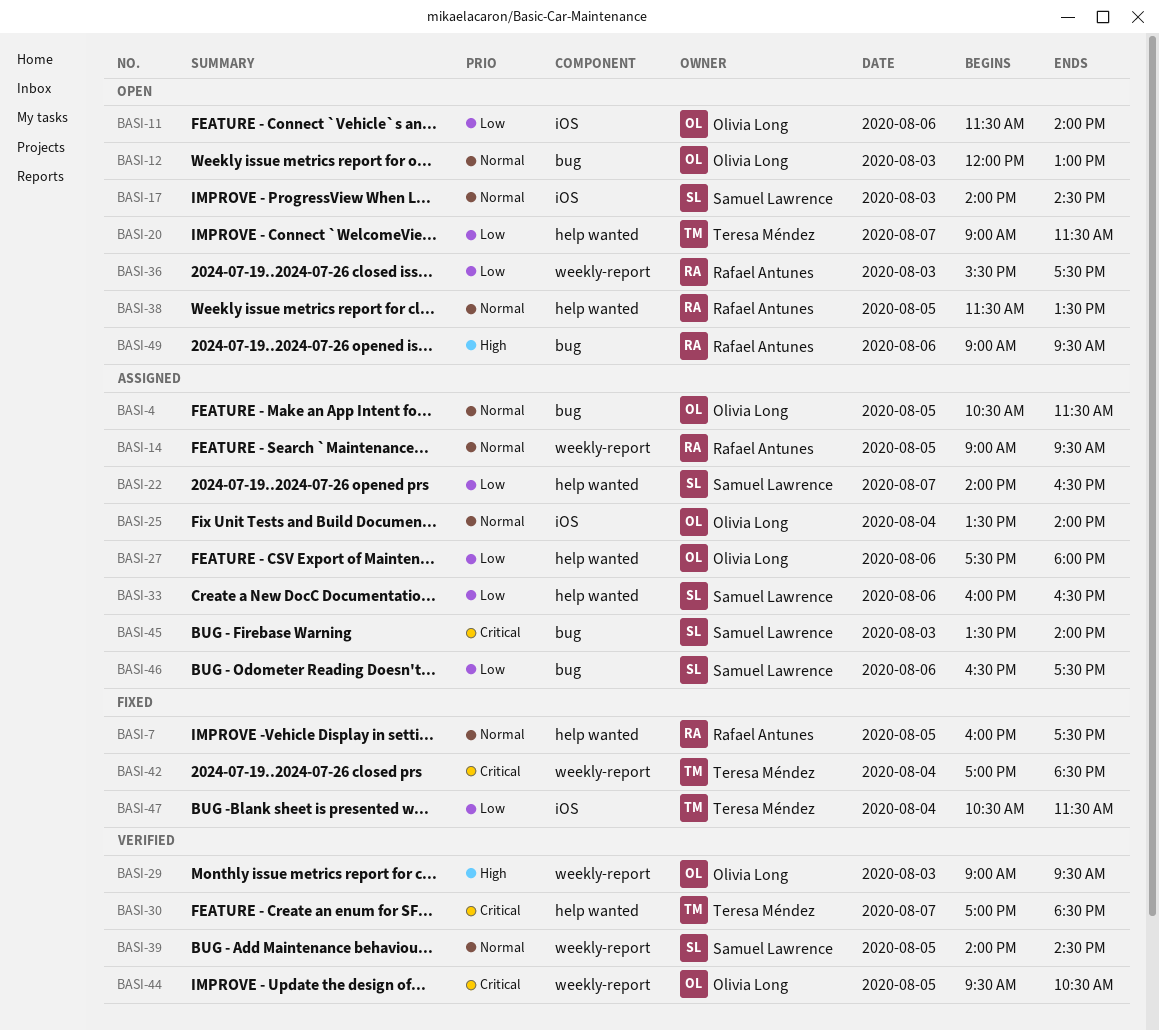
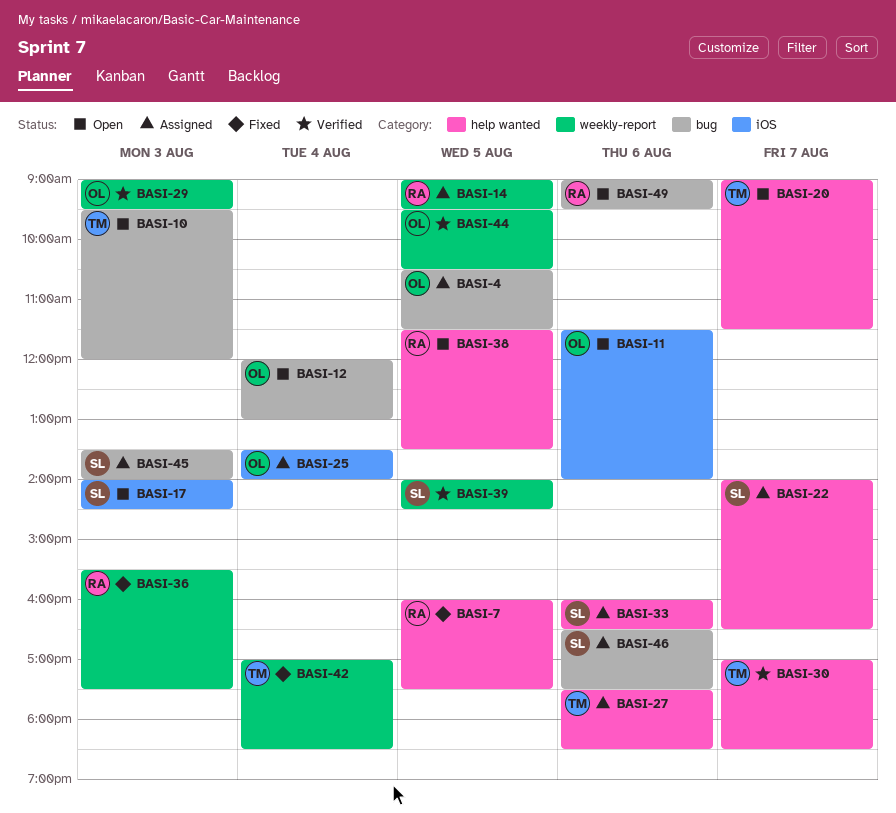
BASI-10: none -> present
BASI-12, day: Aug 3 -> Aug 4
BASI-27, owner: Olivia Long -> Teresa Méndez
BASI-27, ends: 18:00 -> 18:30
BASI-36, status: Open -> Fixed
BASI-47: present -> none

